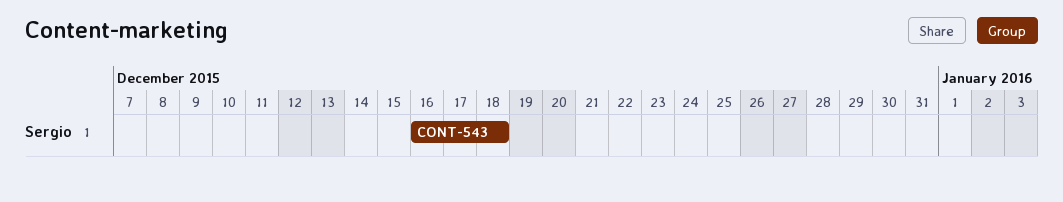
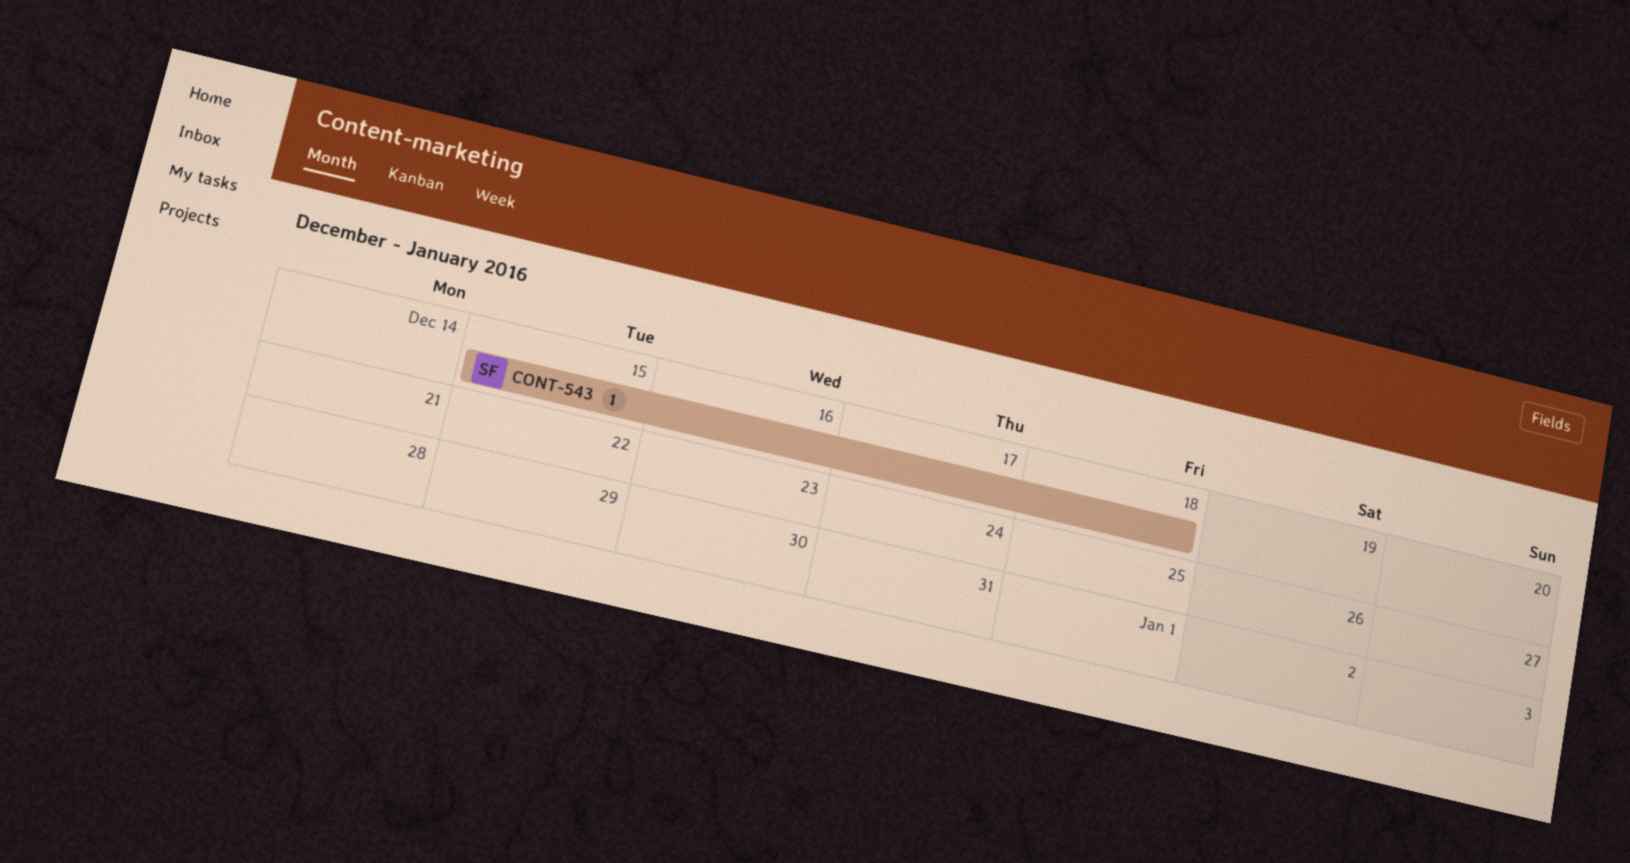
CONT-543, start: Dec 16 -> Dec 15

